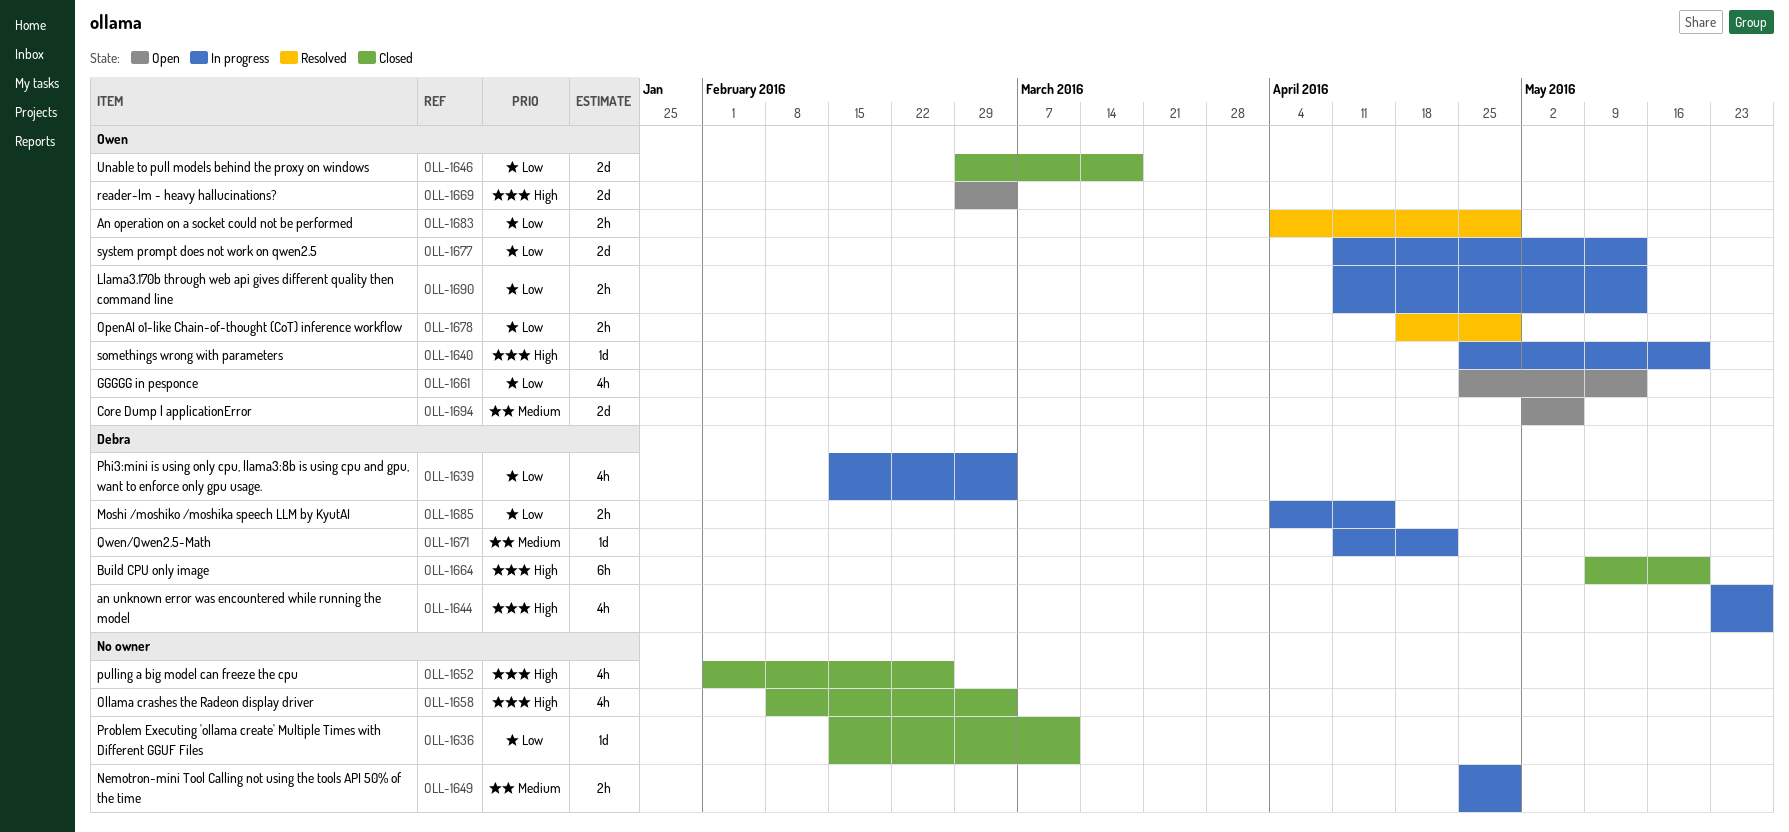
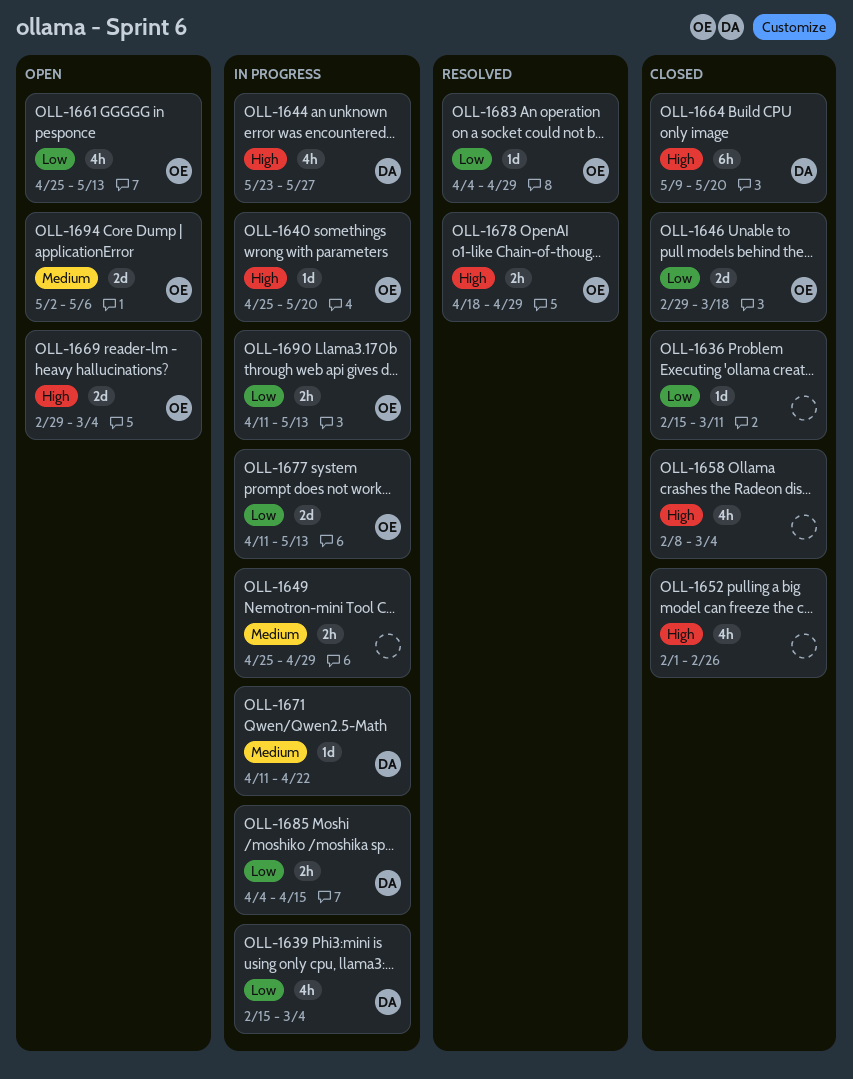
OLL-1678, priority: Low -> High
OLL-1683, estimate: 2h -> 1d

